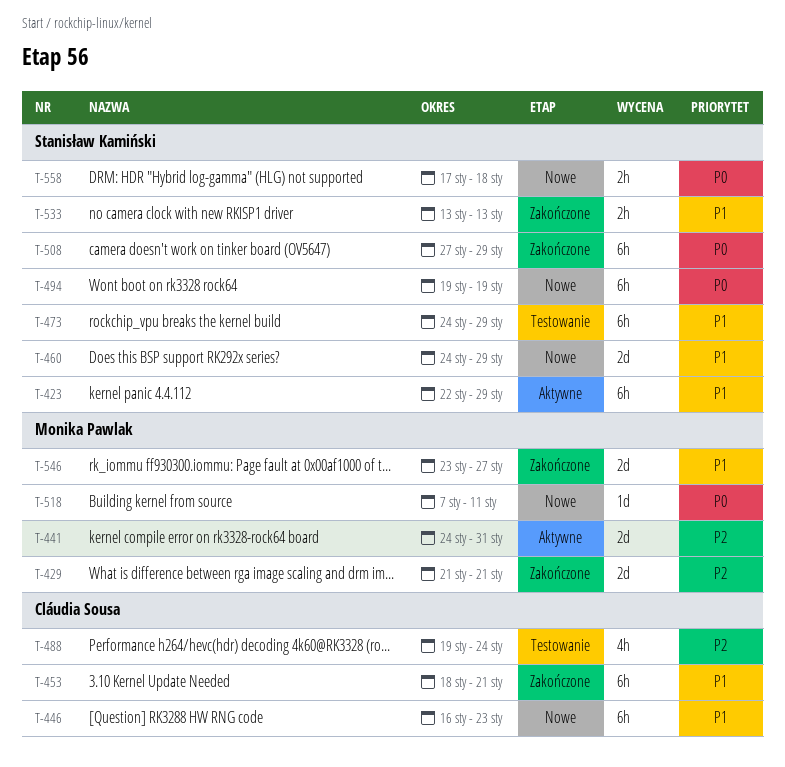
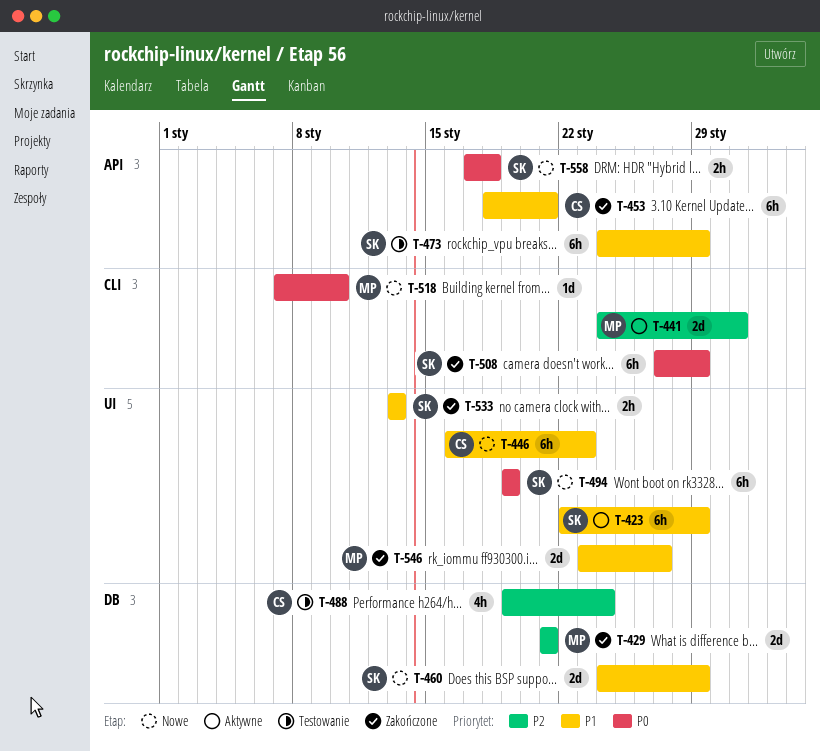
T-518, due: Jan 11 -> Jan 10

